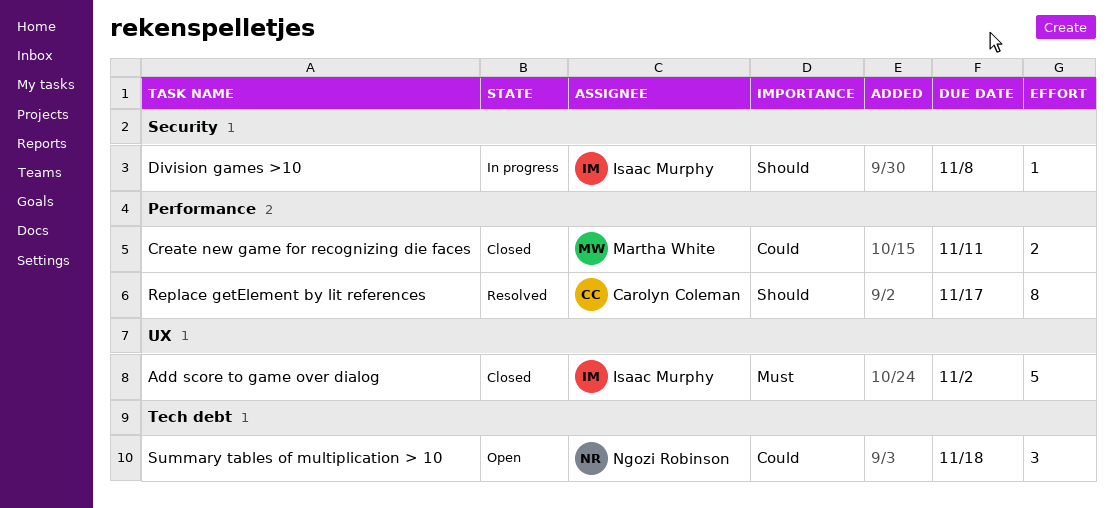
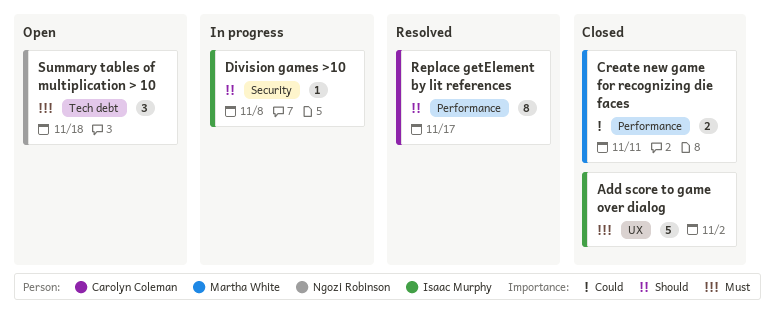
Summary tables of multiplication > 10, priority: Could -> Must

